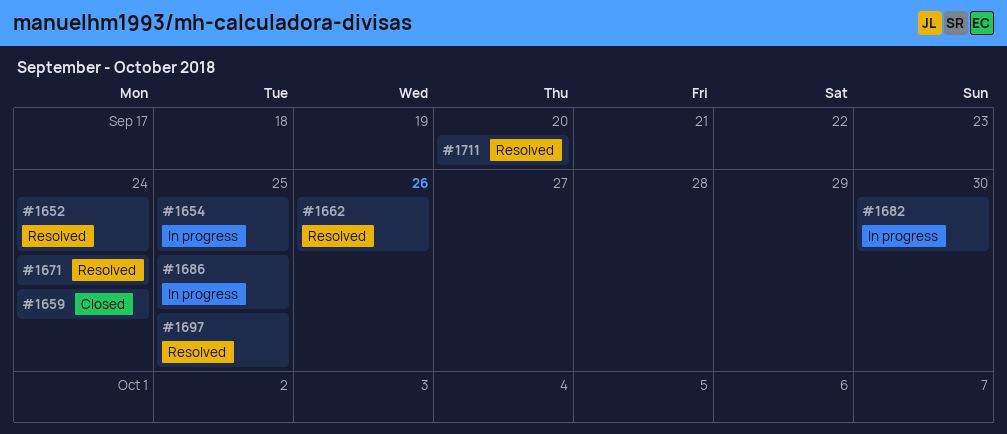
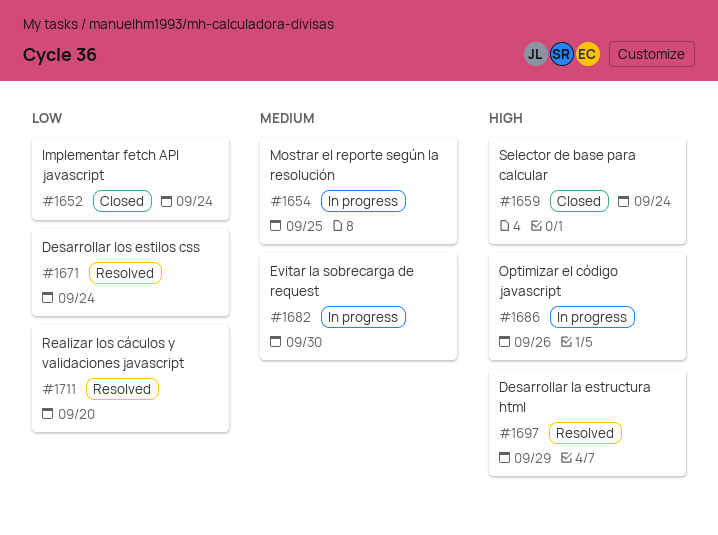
#1652, status: Resolved -> Closed
#1662: present -> none
#1686, due: Sep 25 -> Sep 26
#1697, due: Sep 25 -> Sep 29

